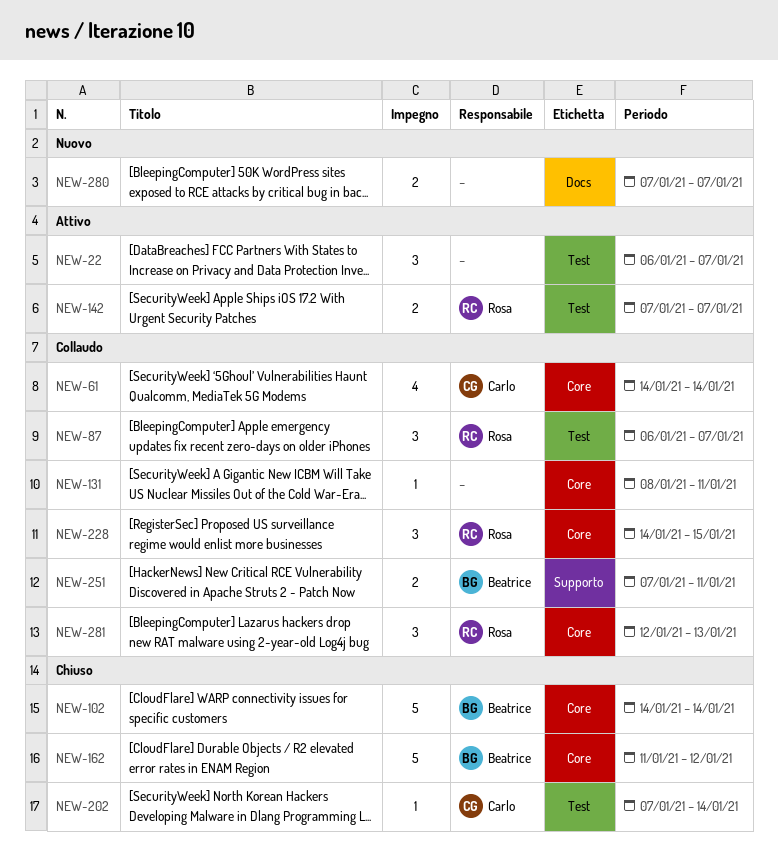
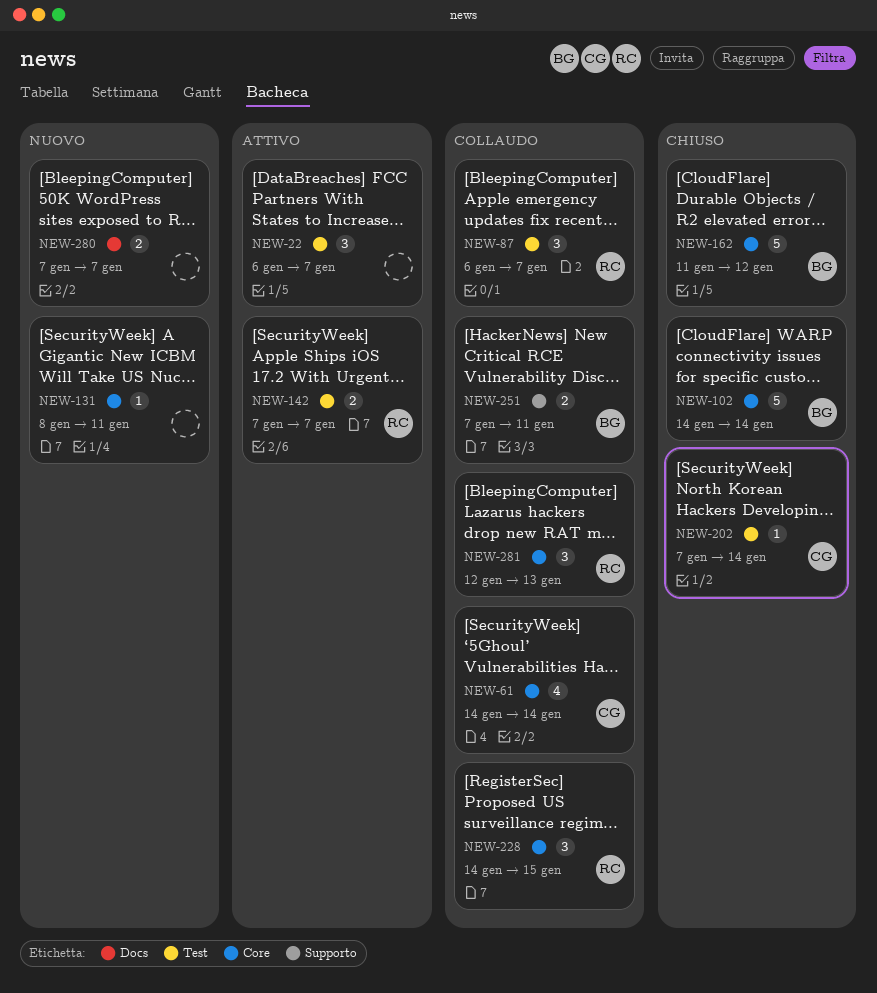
NEW-131, status: Collaudo -> Nuovo

